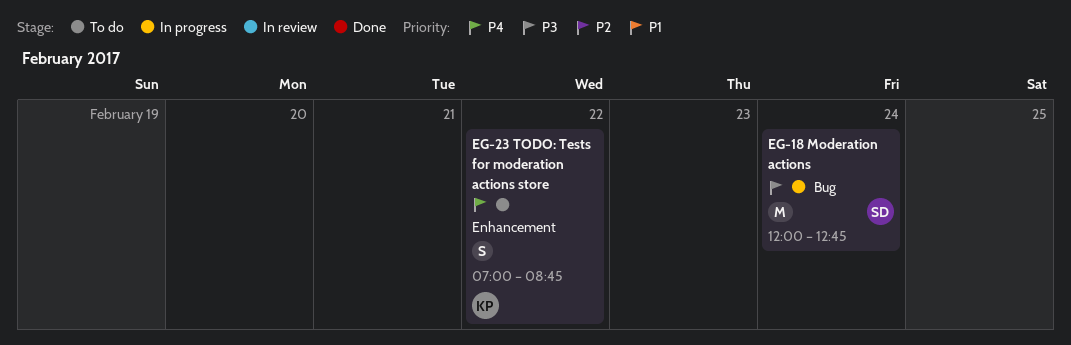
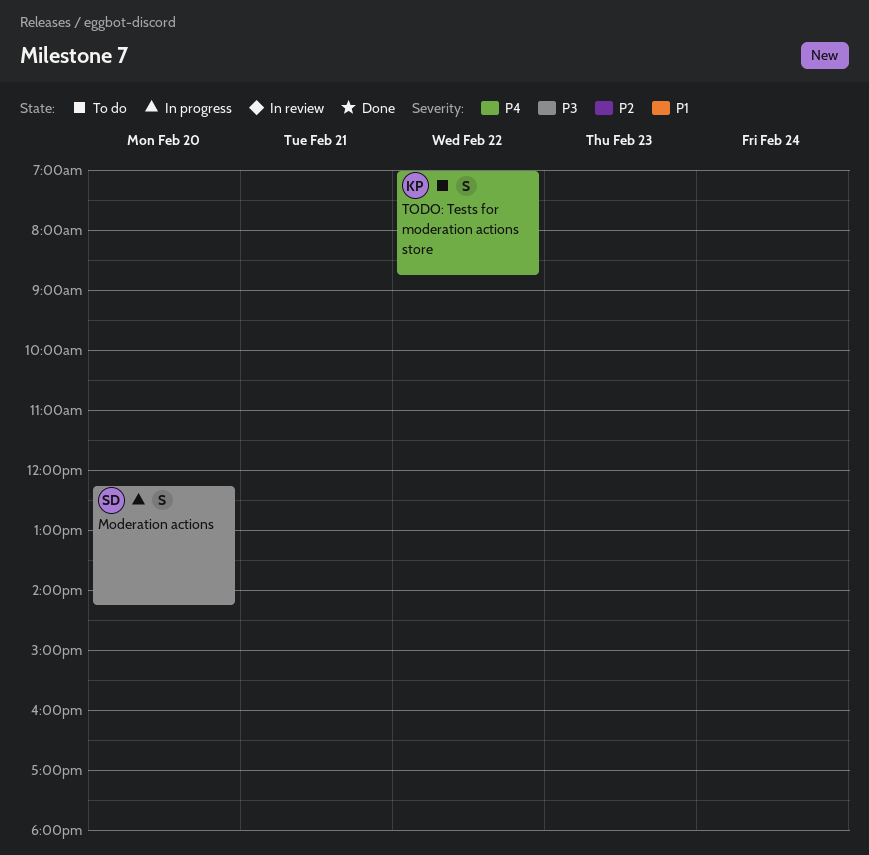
Moderation actions, estimate: M -> S
Moderation actions, day: Feb 24 -> Feb 20
Moderation actions, begins: 12:00 -> 12:15
Moderation actions, ends: 12:45 -> 14:15

